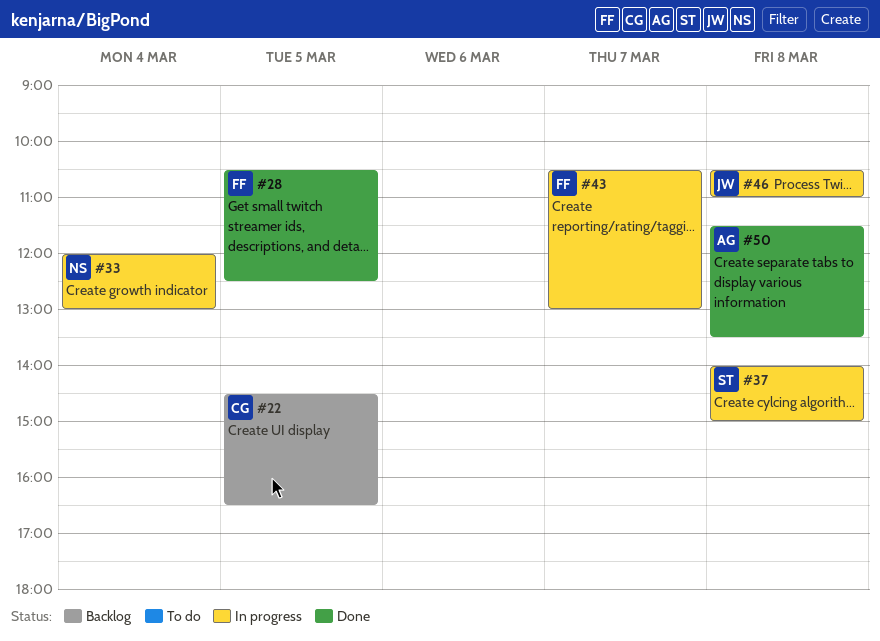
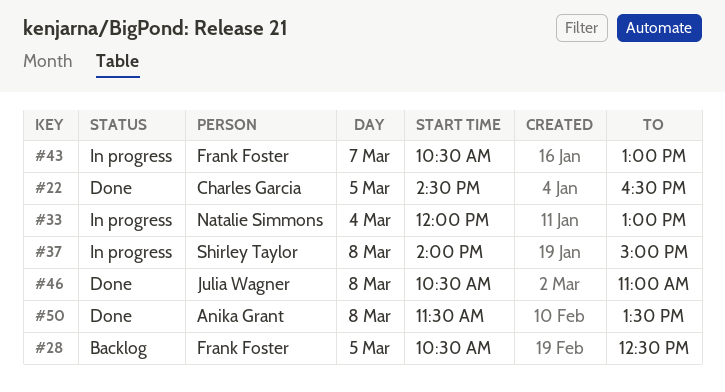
#22, status: Backlog -> Done
#28, status: Done -> Backlog
#46, status: In progress -> Done

